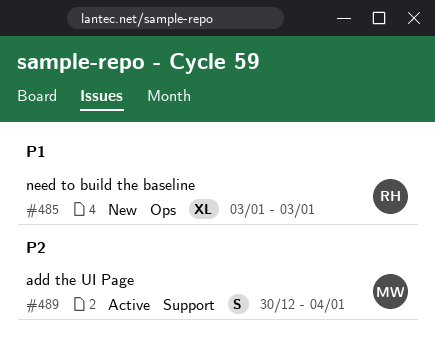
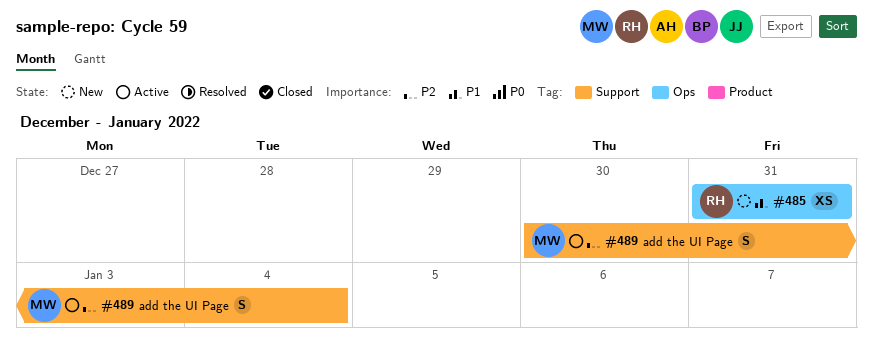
#485, estimate: XL -> XS
#485, start: Jan 3 -> Dec 31
#485, due: Jan 3 -> Dec 31

